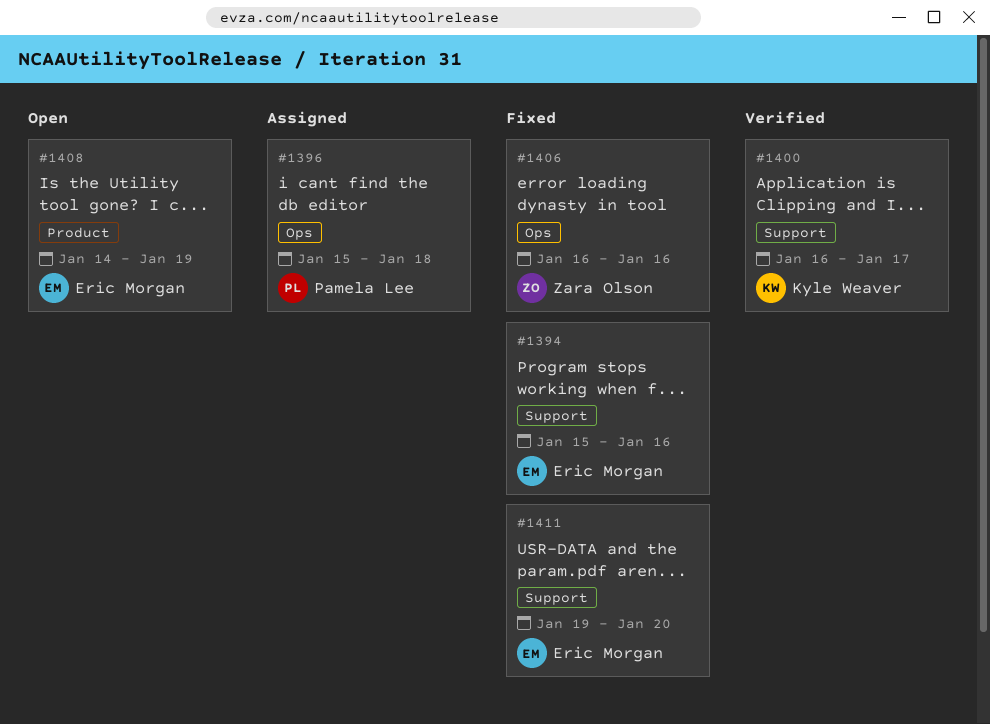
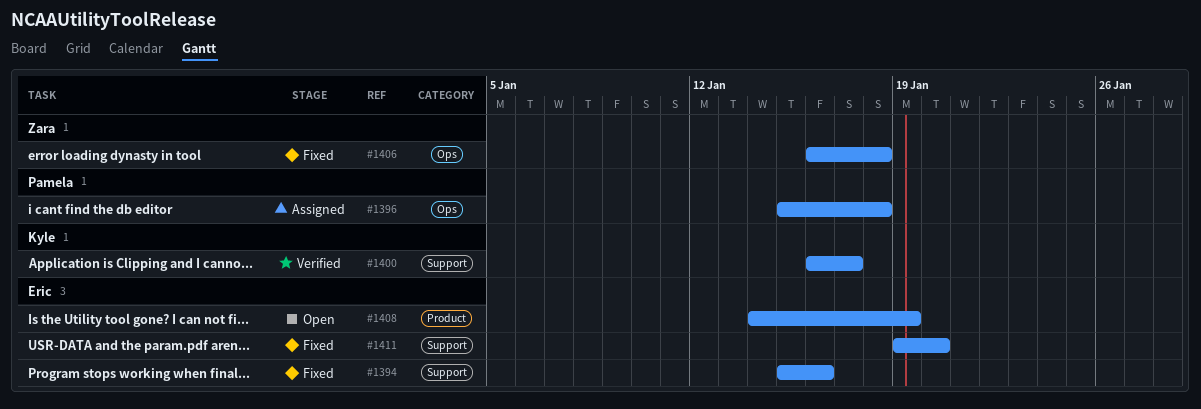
#1406, due: Jan 16 -> Jan 18

